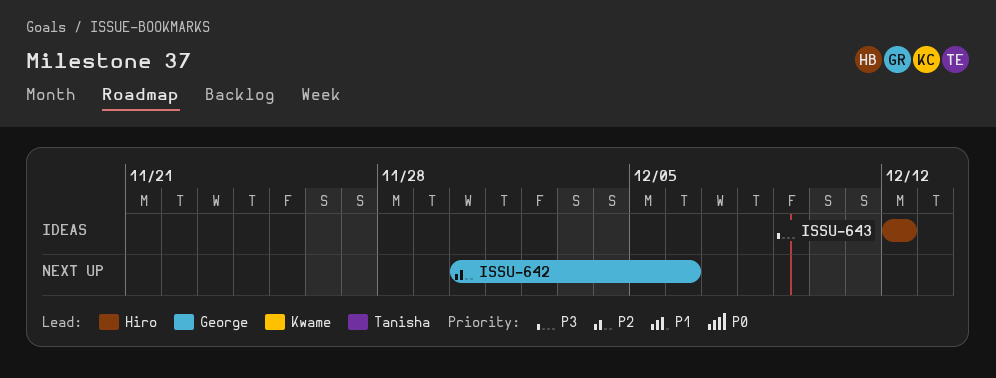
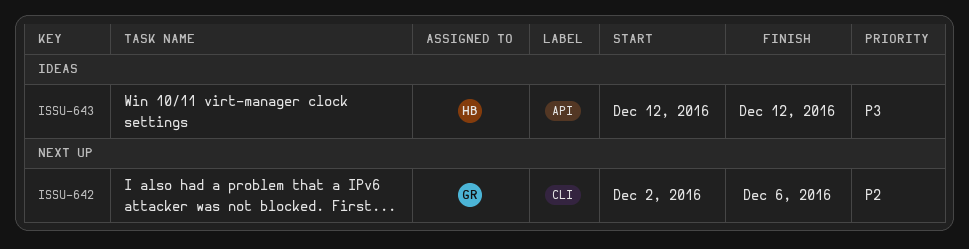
ISSU-642, start: Nov 30 -> Dec 2

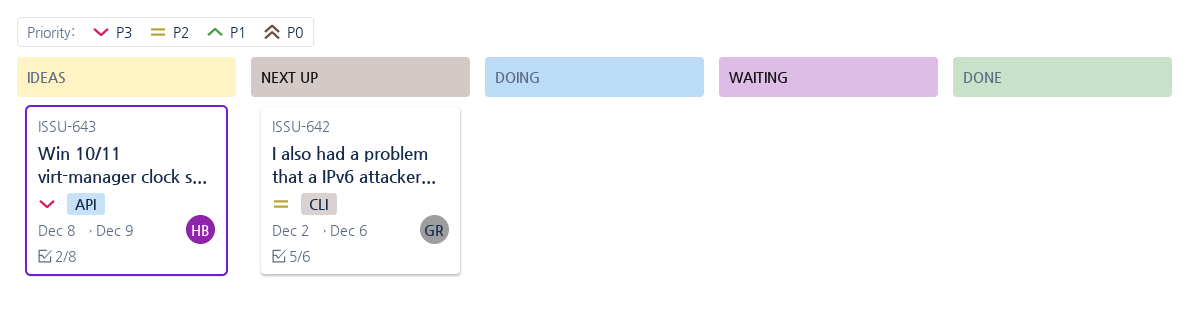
ISSU-643, start: Dec 12 -> Dec 8
ISSU-643, due: Dec 12 -> Dec 9

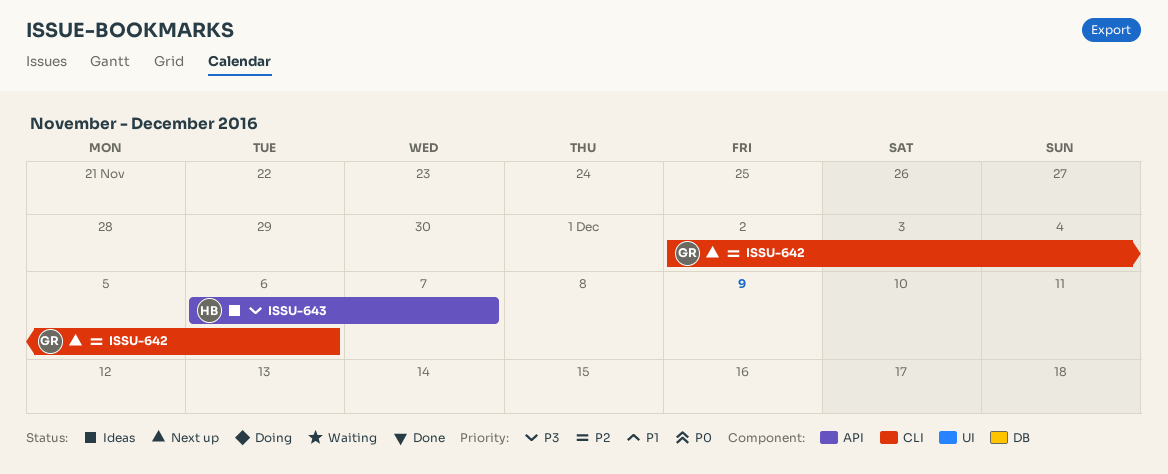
ISSU-643, start: Dec 8 -> Dec 6
ISSU-643, due: Dec 9 -> Dec 7

